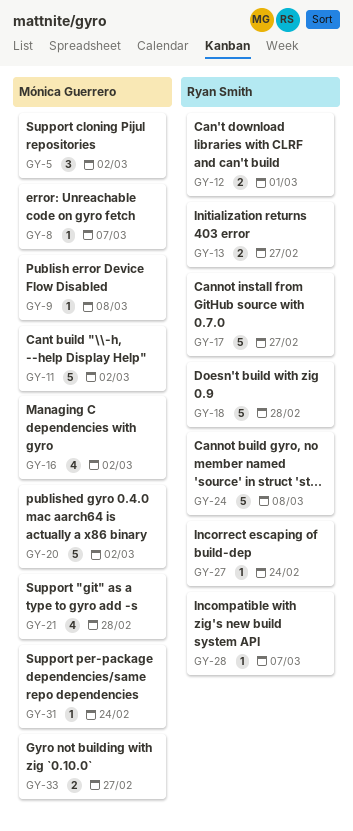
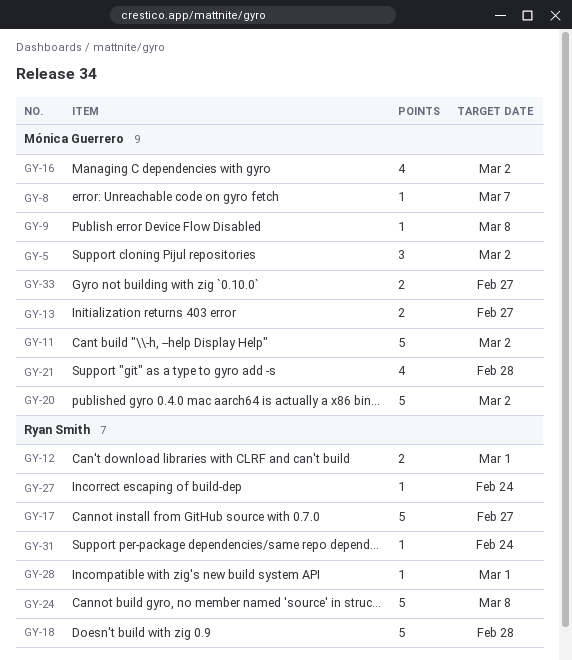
GY-13, owner: Ryan Smith -> Mónica Guerrero
GY-28, due: Mar 7 -> Mar 1
GY-31, owner: Mónica Guerrero -> Ryan Smith

